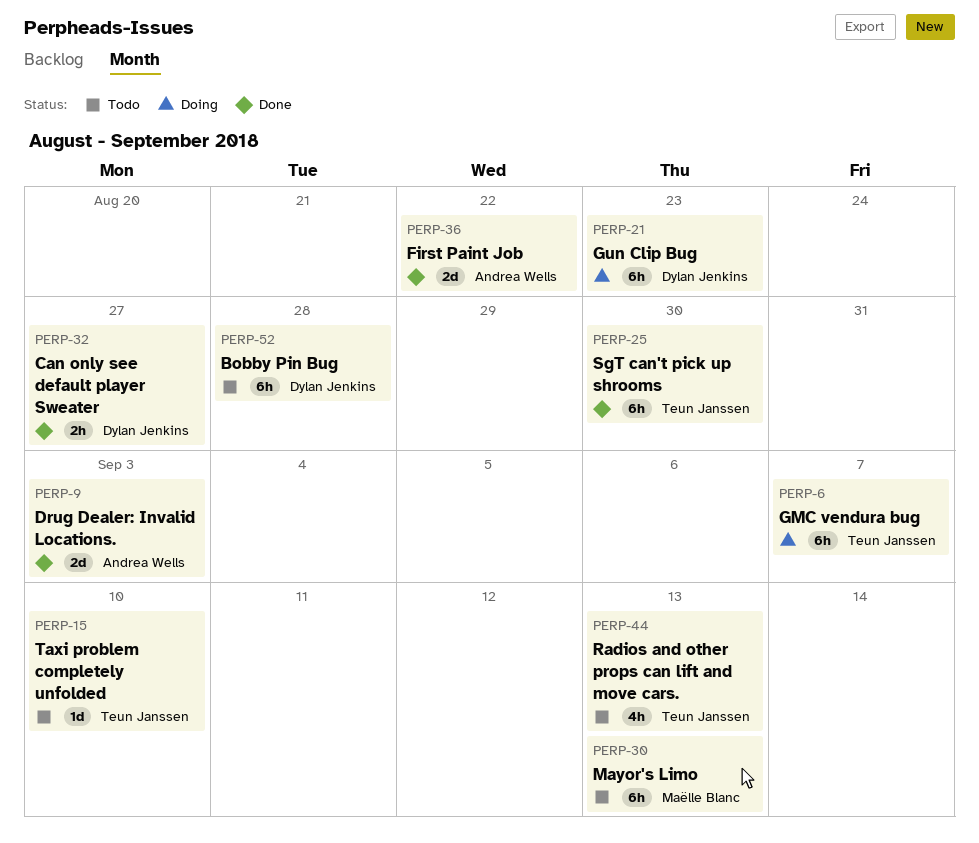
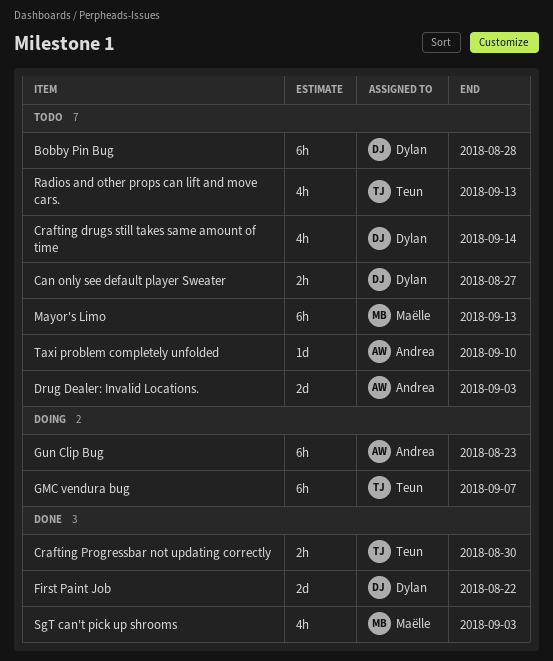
Can only see default player Sweater, status: Done -> Todo
Crafting drugs still takes same amount of time: none -> present
Crafting Progressbar not updating correctly: none -> present
Drug Dealer: Invalid Locations., status: Done -> Todo
First Paint Job, owner: Andrea Wells -> Dylan Jenkins
Gun Clip Bug, owner: Dylan Jenkins -> Andrea Wells
SgT can't pick up shrooms, owner: Teun Janssen -> Maëlle Blanc
SgT can't pick up shrooms, estimate: 6h -> 4h
SgT can't pick up shrooms, due: Aug 30 -> Sep 3
Taxi problem completely unfolded, owner: Teun Janssen -> Andrea Wells

